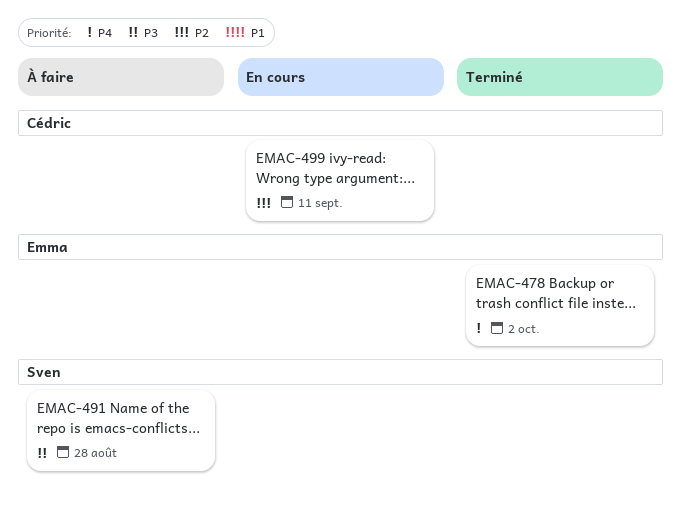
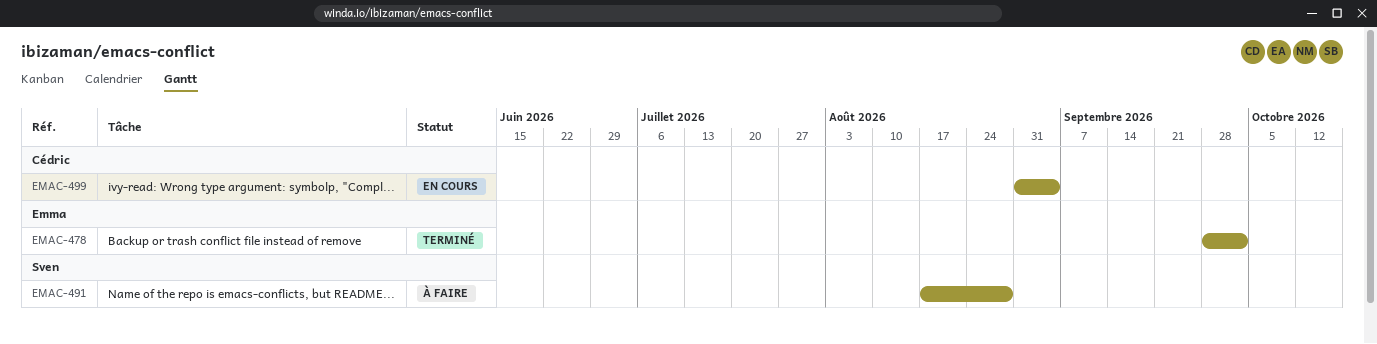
EMAC-499, due: Sep 11 -> Sep 4

